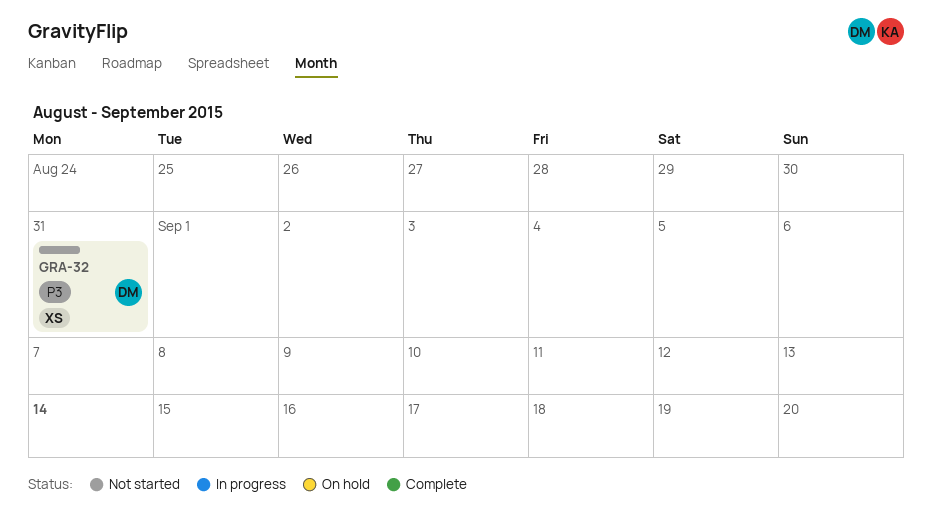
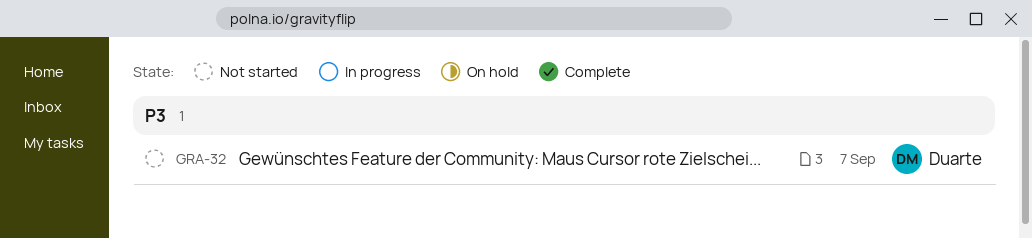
GRA-32, due: Aug 31 -> Sep 7

